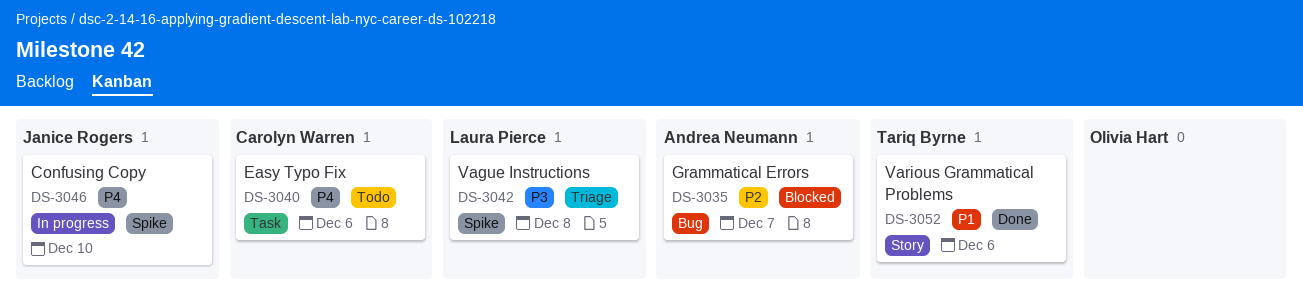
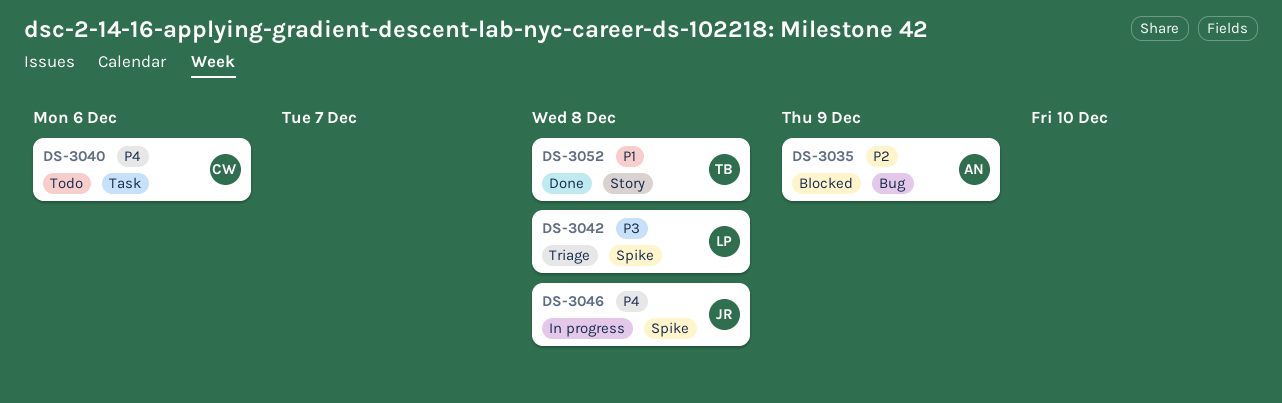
DS-3035, due: Dec 7 -> Dec 9
DS-3046, due: Dec 10 -> Dec 8
DS-3052, due: Dec 6 -> Dec 8

